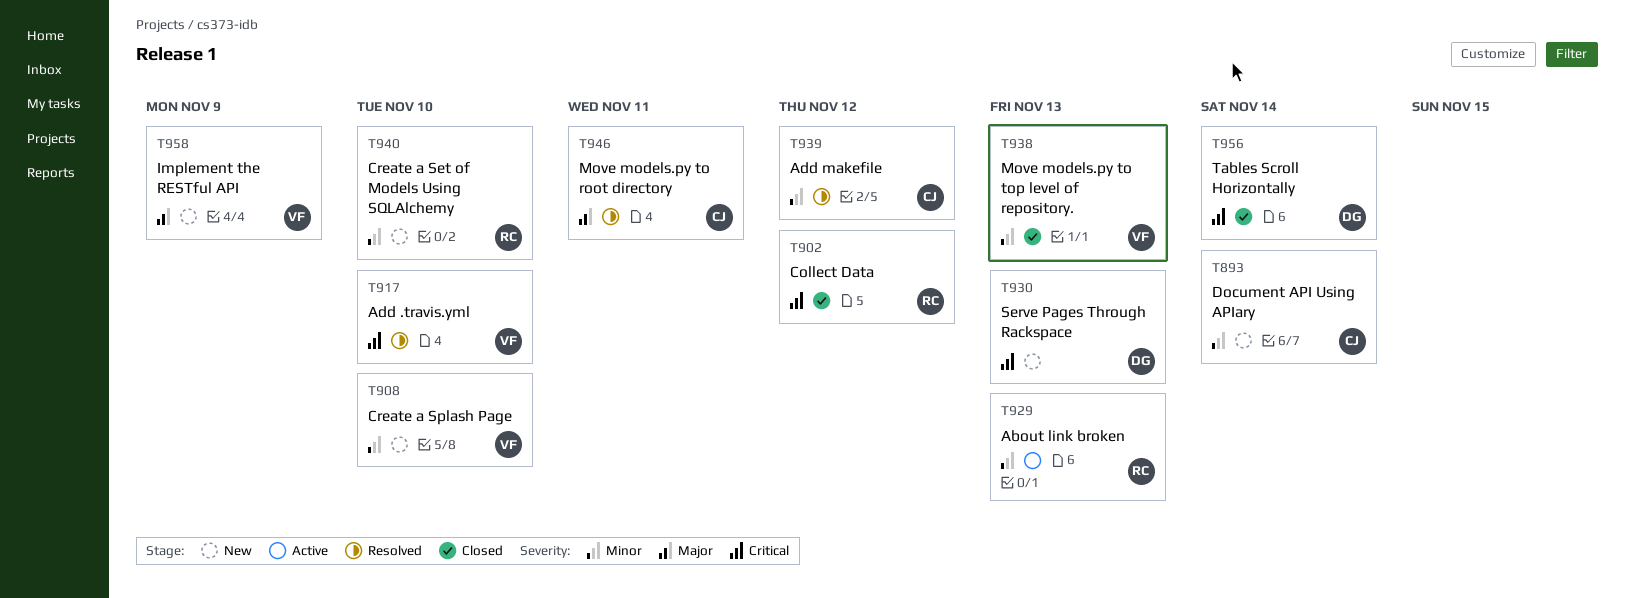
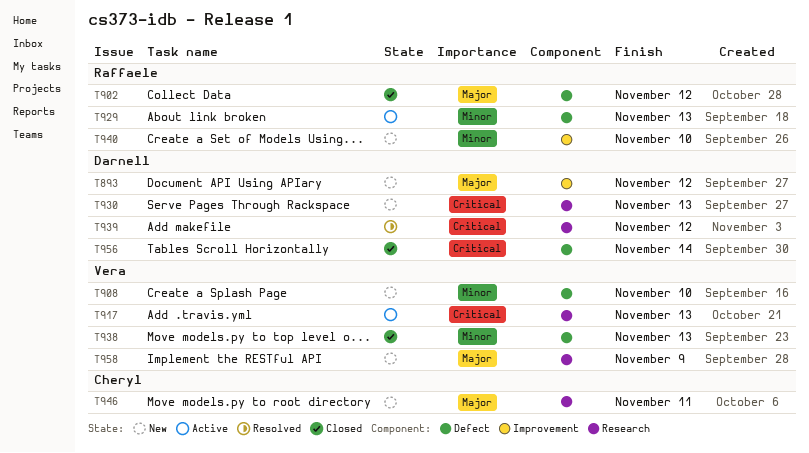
T893, owner: Cheryl -> Darnell
T893, priority: Minor -> Major
T893, due: Nov 14 -> Nov 12
T902, priority: Critical -> Major
T917, status: Resolved -> Active
T917, due: Nov 10 -> Nov 13
T939, owner: Cheryl -> Darnell
T939, priority: Minor -> Critical
T946, status: Resolved -> New

